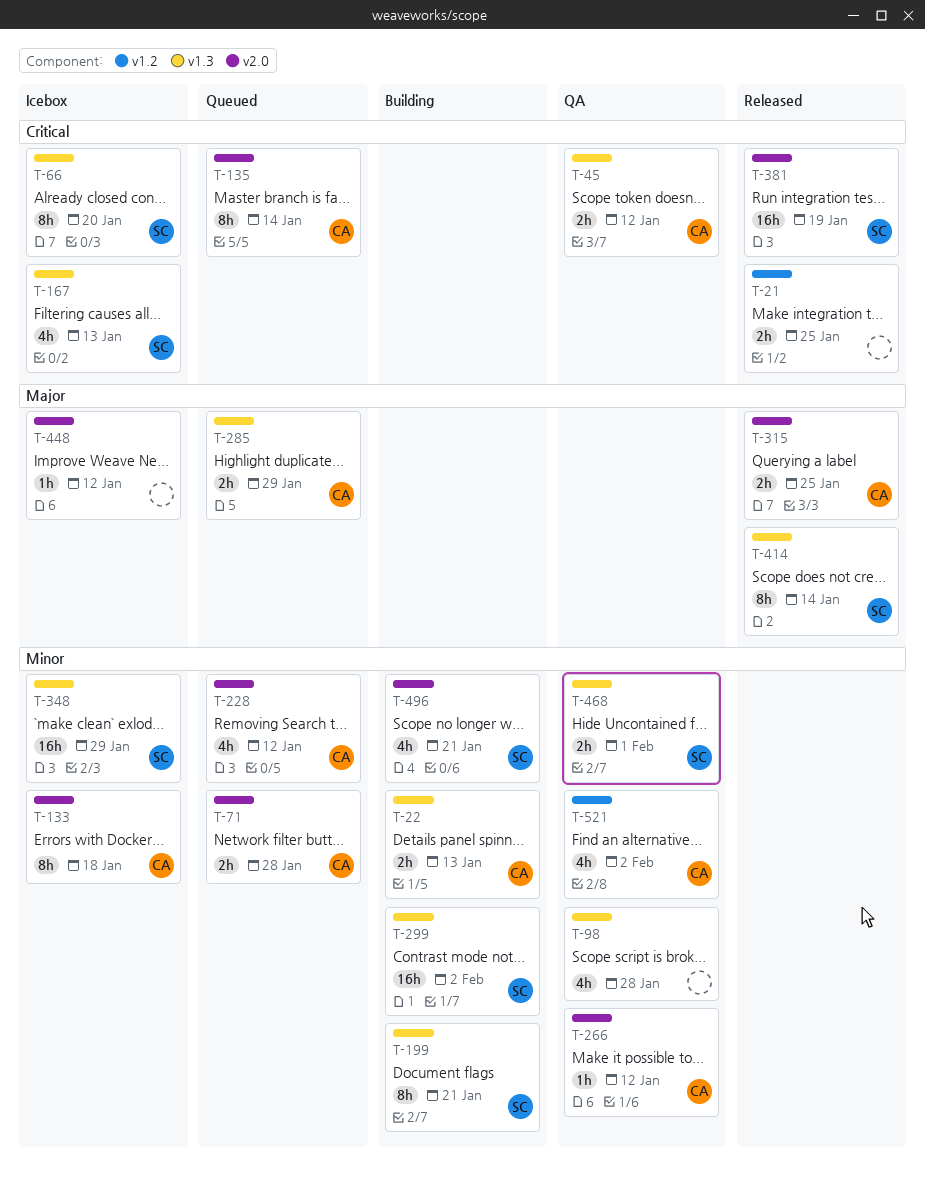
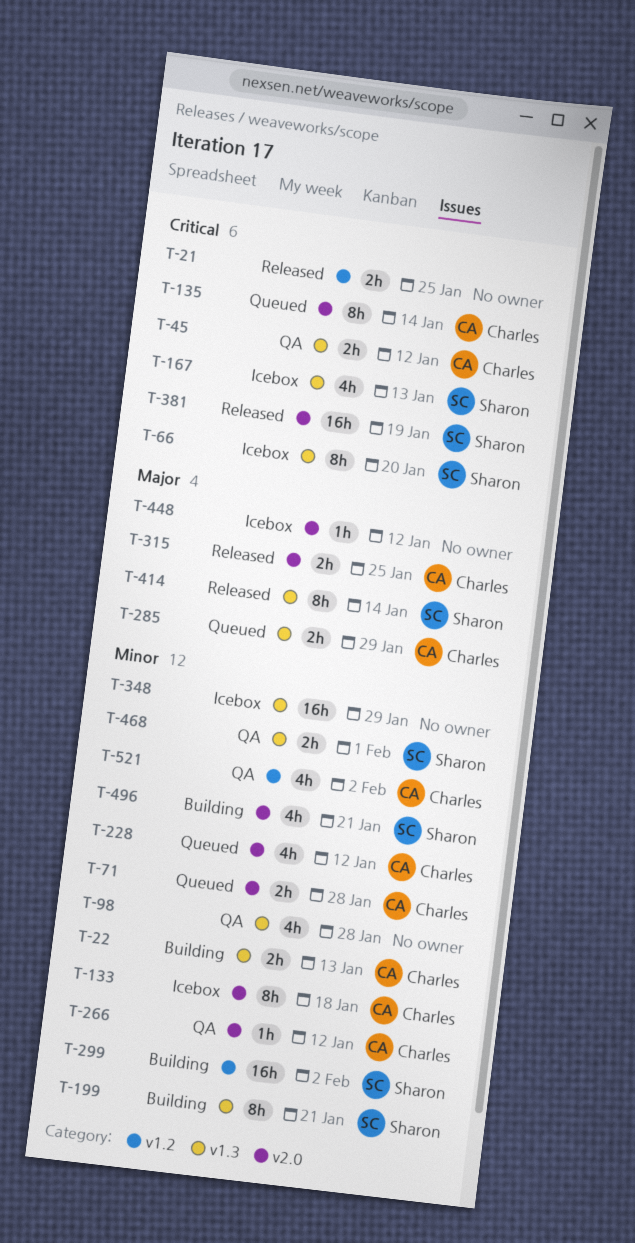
T-299, label: v1.3 -> v1.2
T-348, owner: Sharon -> none

